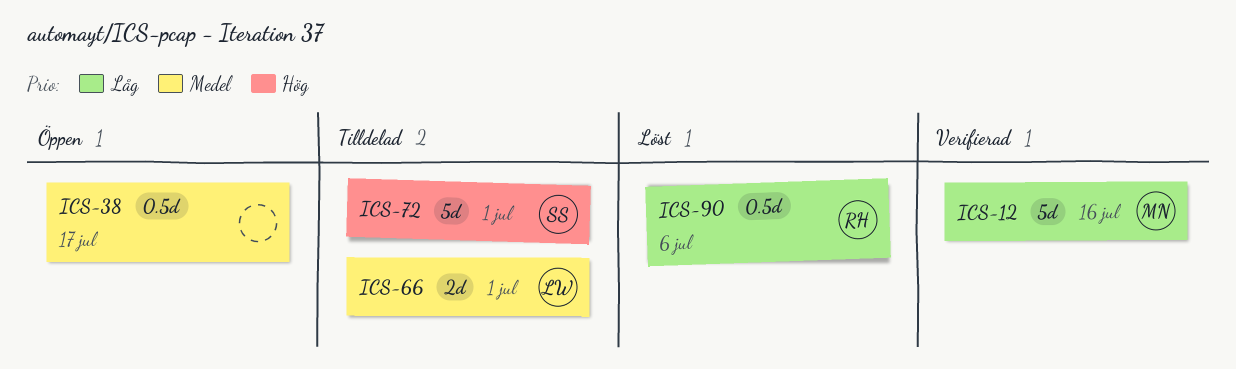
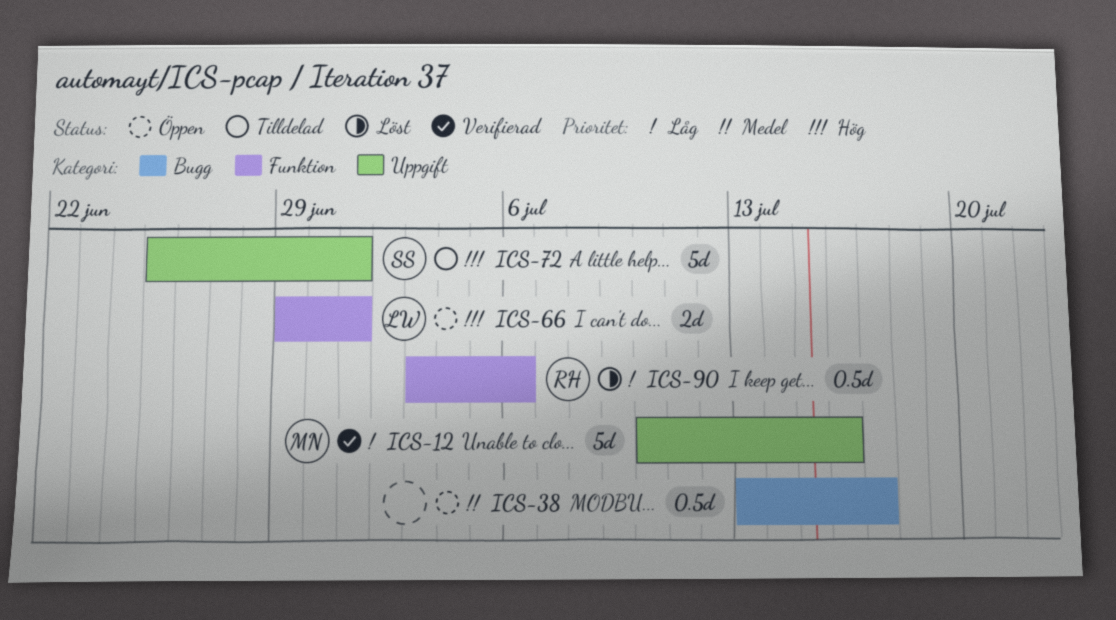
ICS-66, status: Tilldelad -> Öppen
ICS-66, priority: Medel -> Hög

